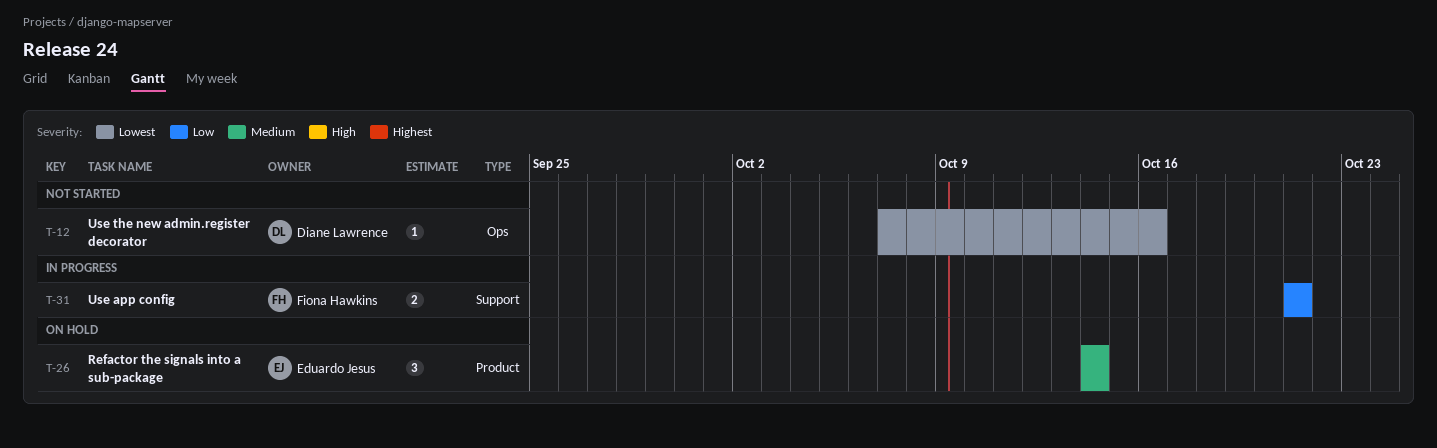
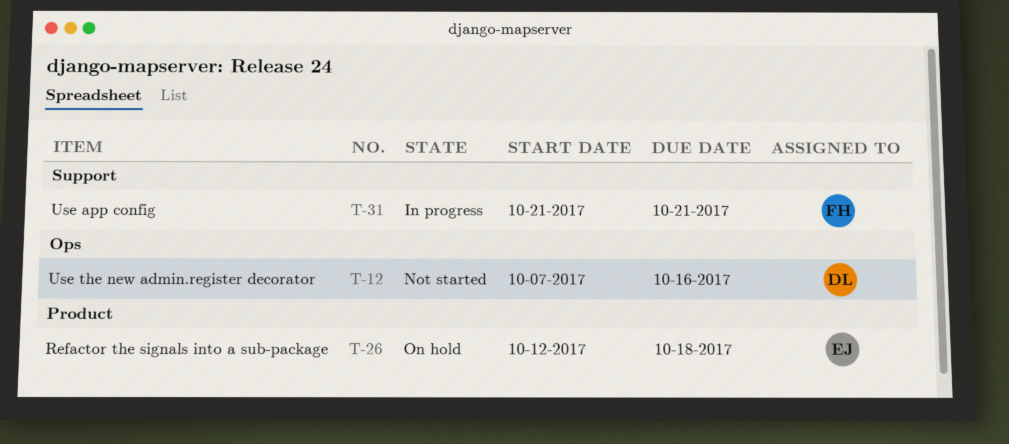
T-26, start: Oct 14 -> Oct 12
T-26, due: Oct 14 -> Oct 18

